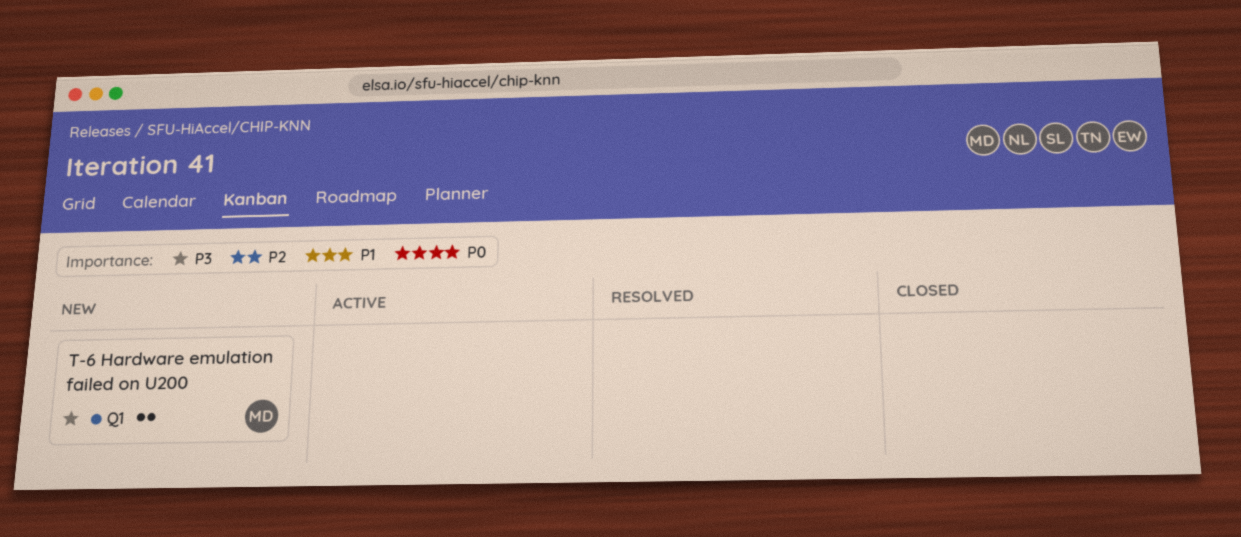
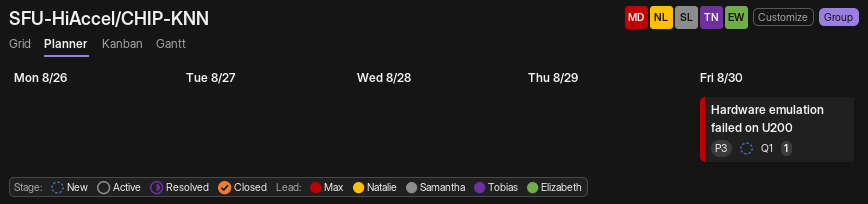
Hardware emulation failed on U200, estimate: 2 -> 1

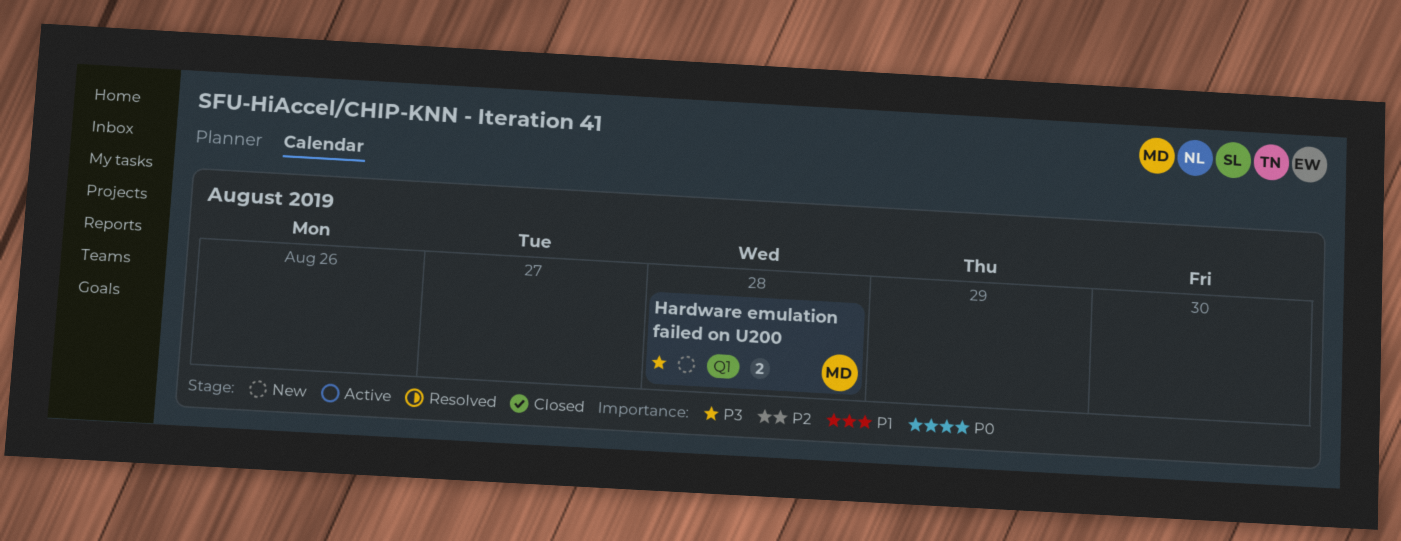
Hardware emulation failed on U200, estimate: 1 -> 2
Hardware emulation failed on U200, due: Aug 30 -> Aug 28

